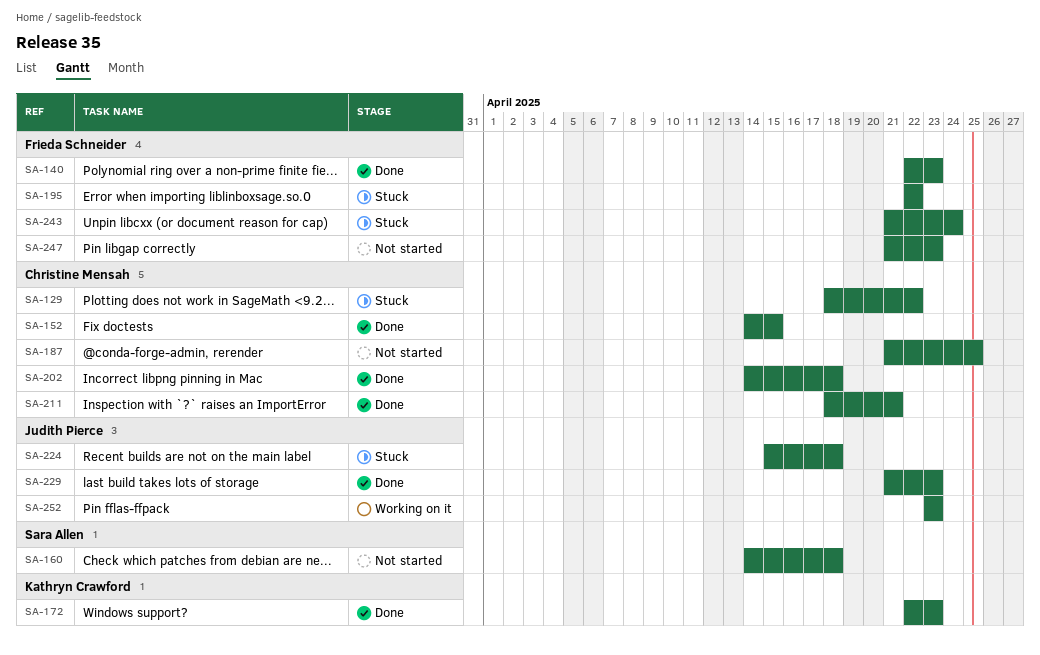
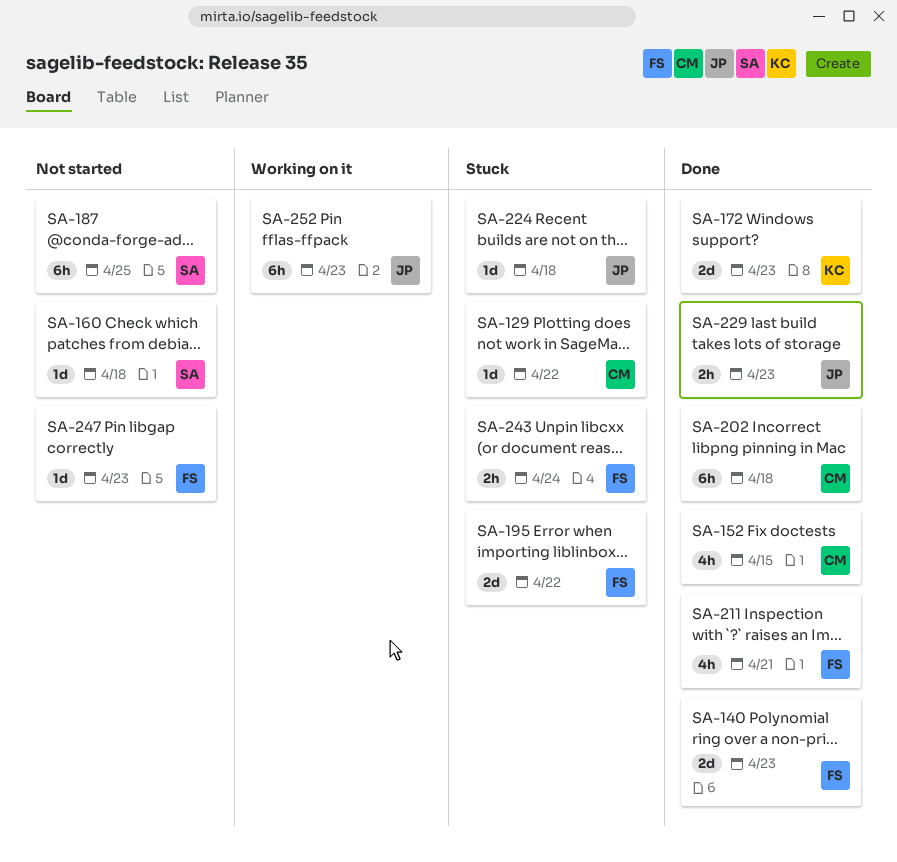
SA-187, owner: Christine Mensah -> Sara Allen
SA-211, owner: Christine Mensah -> Frieda Schneider

